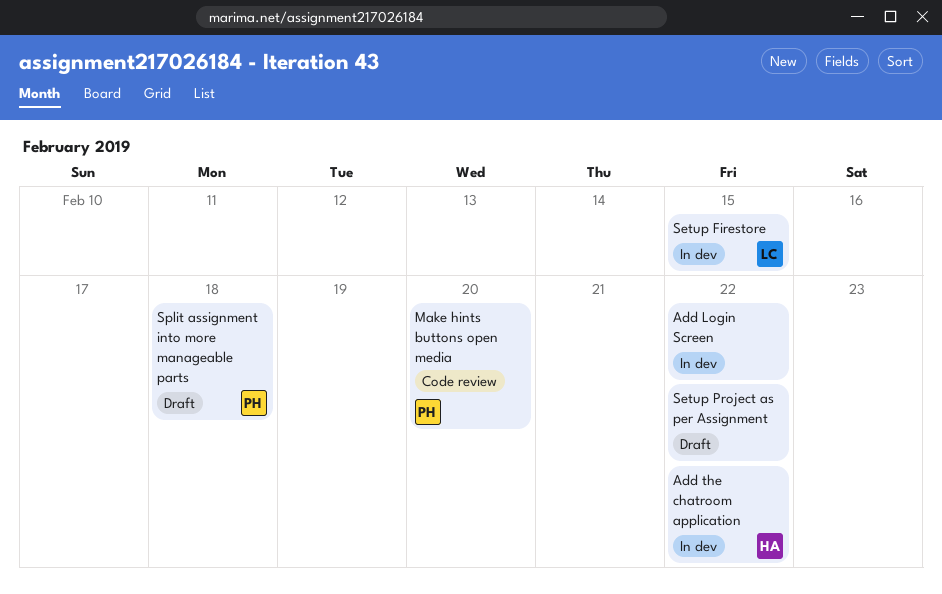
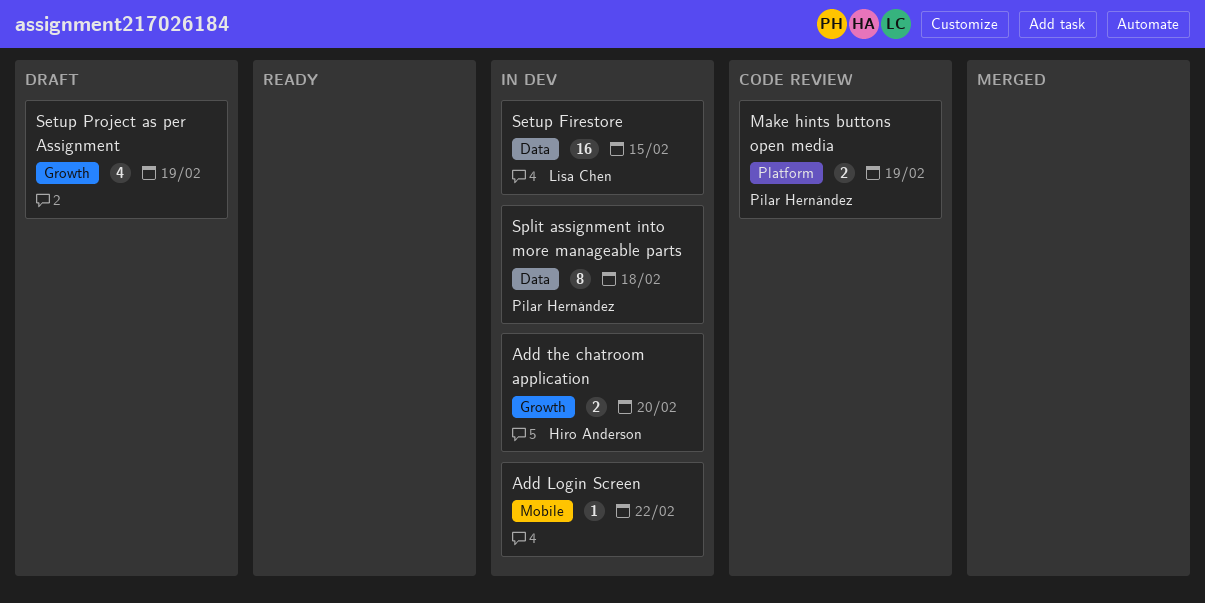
Add the chatroom application, due: Feb 22 -> Feb 20
Make hints buttons open media, due: Feb 20 -> Feb 19
Setup Project as per Assignment, due: Feb 22 -> Feb 19
Split assignment into more manageable parts, status: Draft -> In dev

